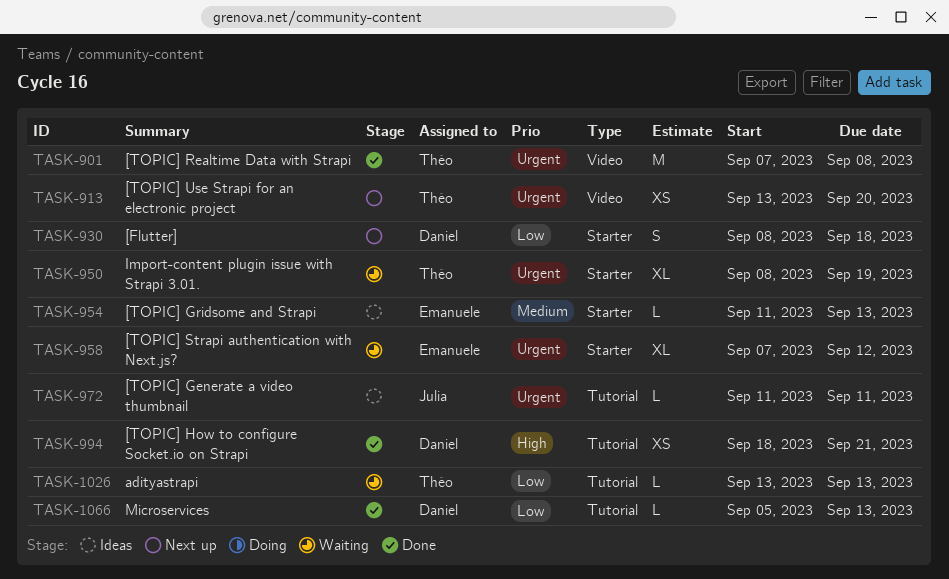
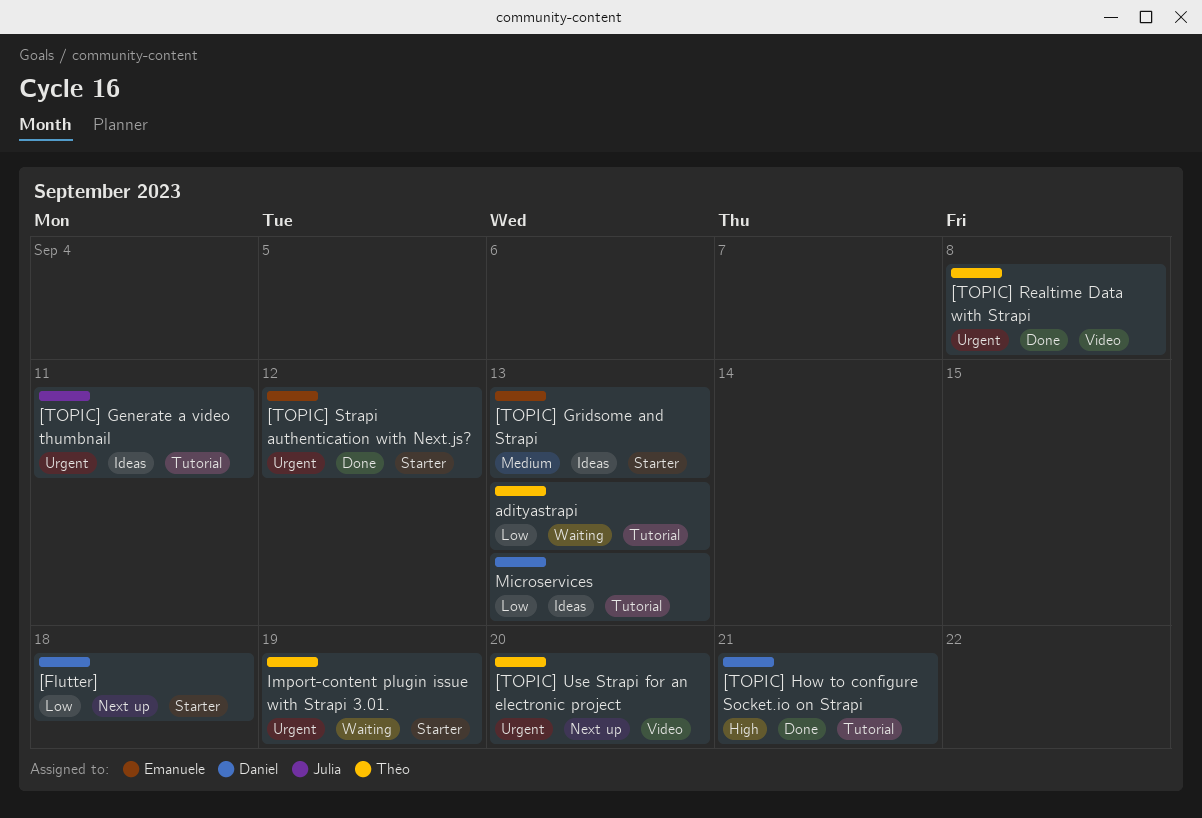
[TOPIC] Strapi authentication with Next.js?, status: Waiting -> Done
Microservices, status: Done -> Ideas

